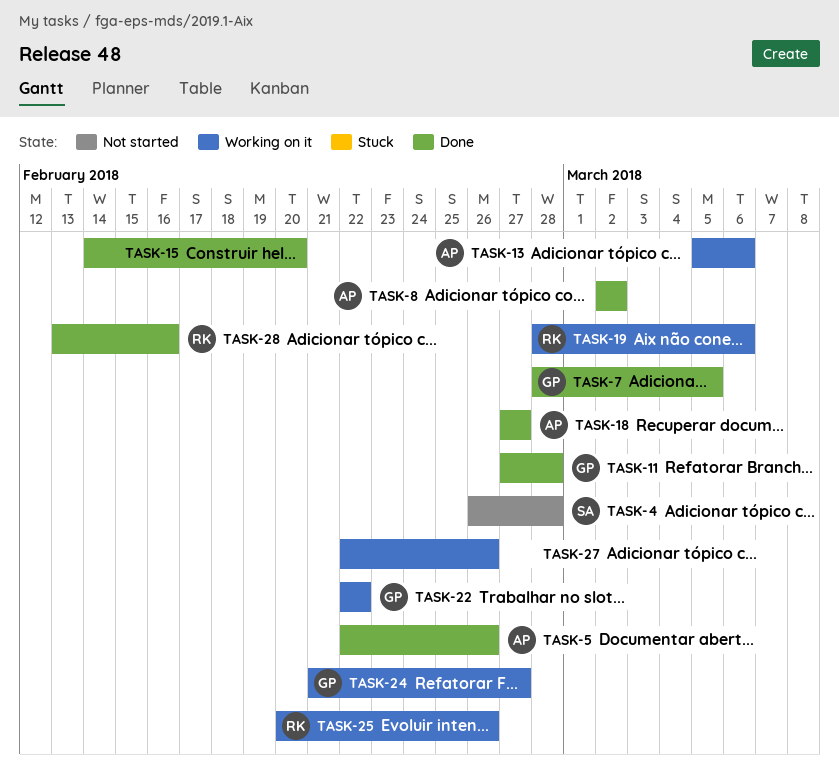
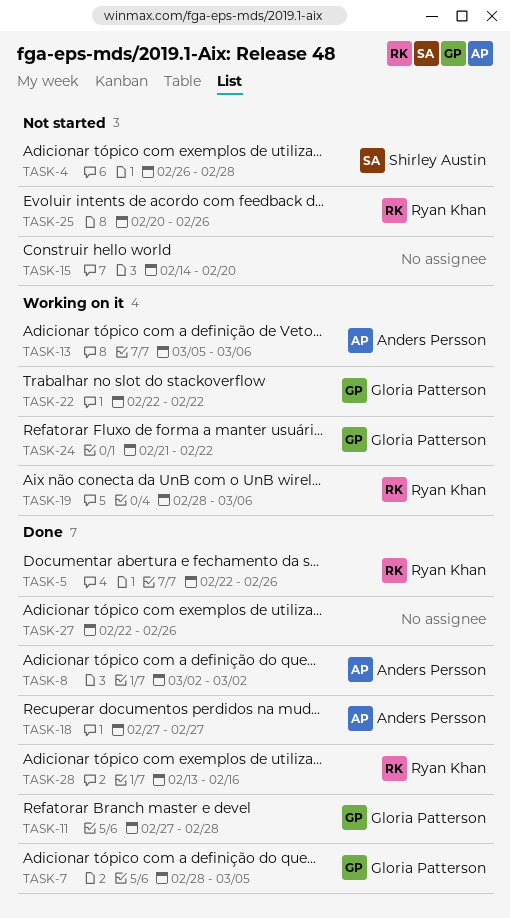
TASK-5, owner: Anders Persson -> Ryan Khan
TASK-15, status: Done -> Not started
TASK-24, due: Feb 27 -> Feb 22
TASK-25, status: Working on it -> Not started
TASK-27, status: Working on it -> Done

